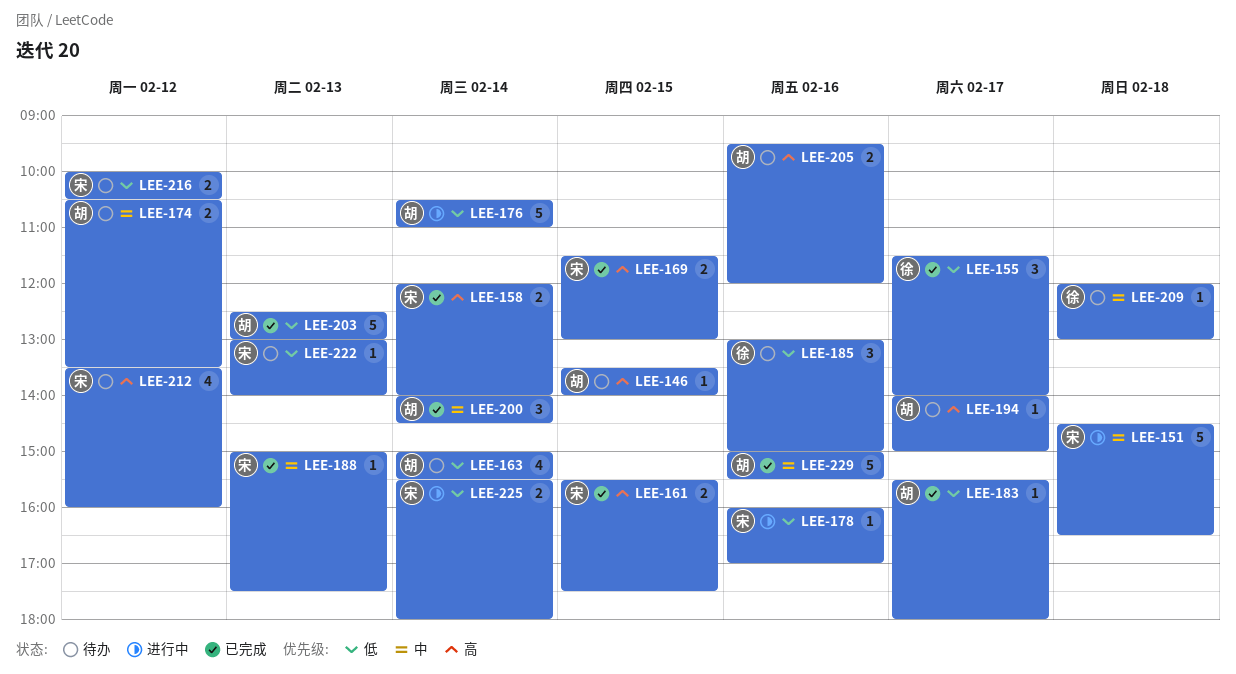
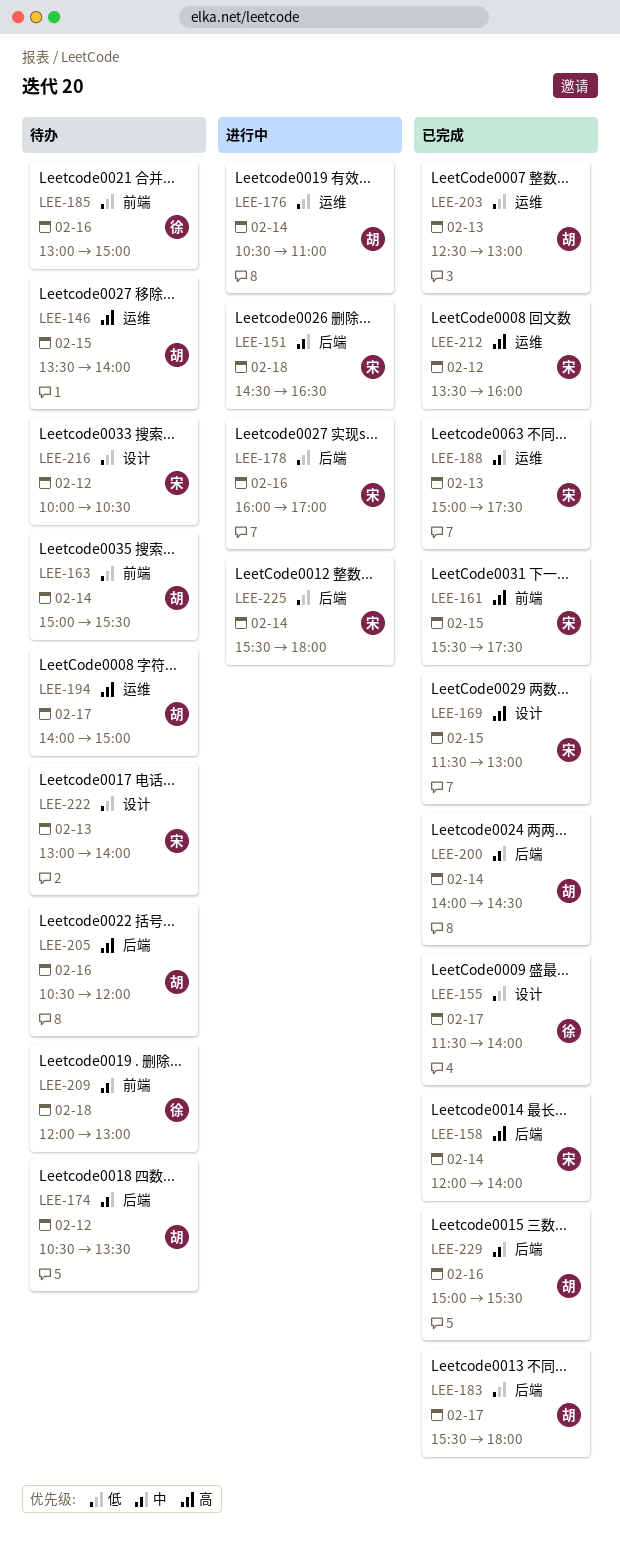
LEE-205, begins: 09:30 -> 10:30
LEE-212, status: 待办 -> 已完成

